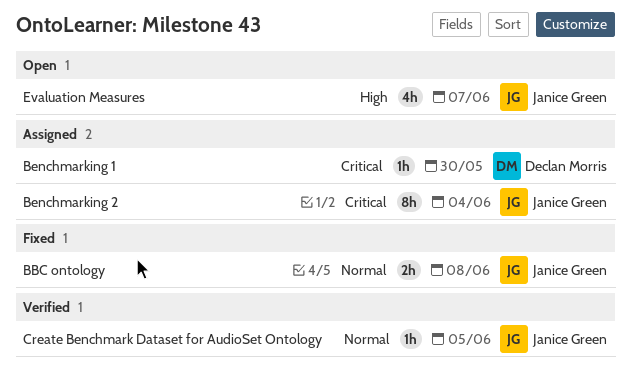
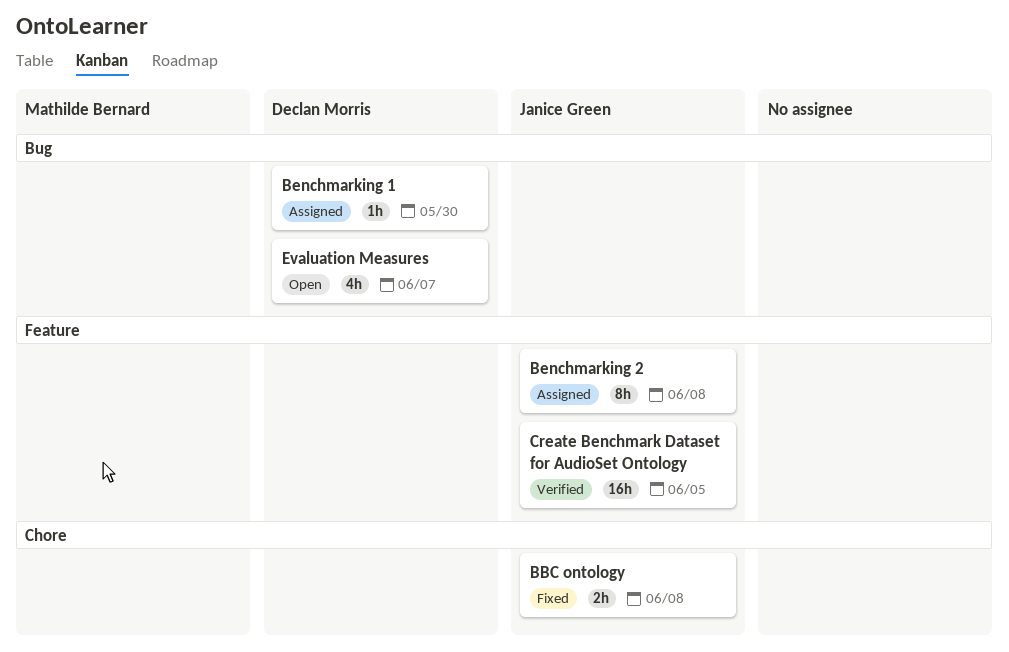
Benchmarking 2, due: Jun 4 -> Jun 8
Create Benchmark Dataset for AudioSet Ontology, estimate: 1h -> 16h
Evaluation Measures, owner: Janice Green -> Declan Morris

